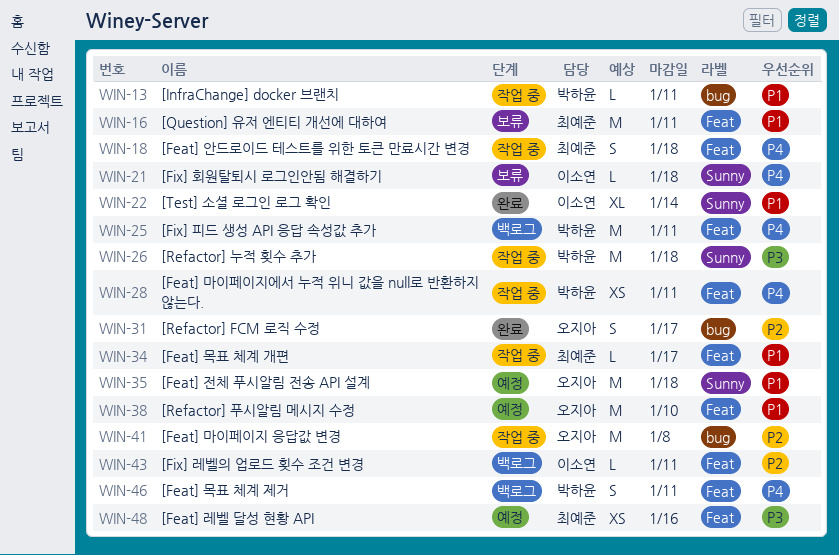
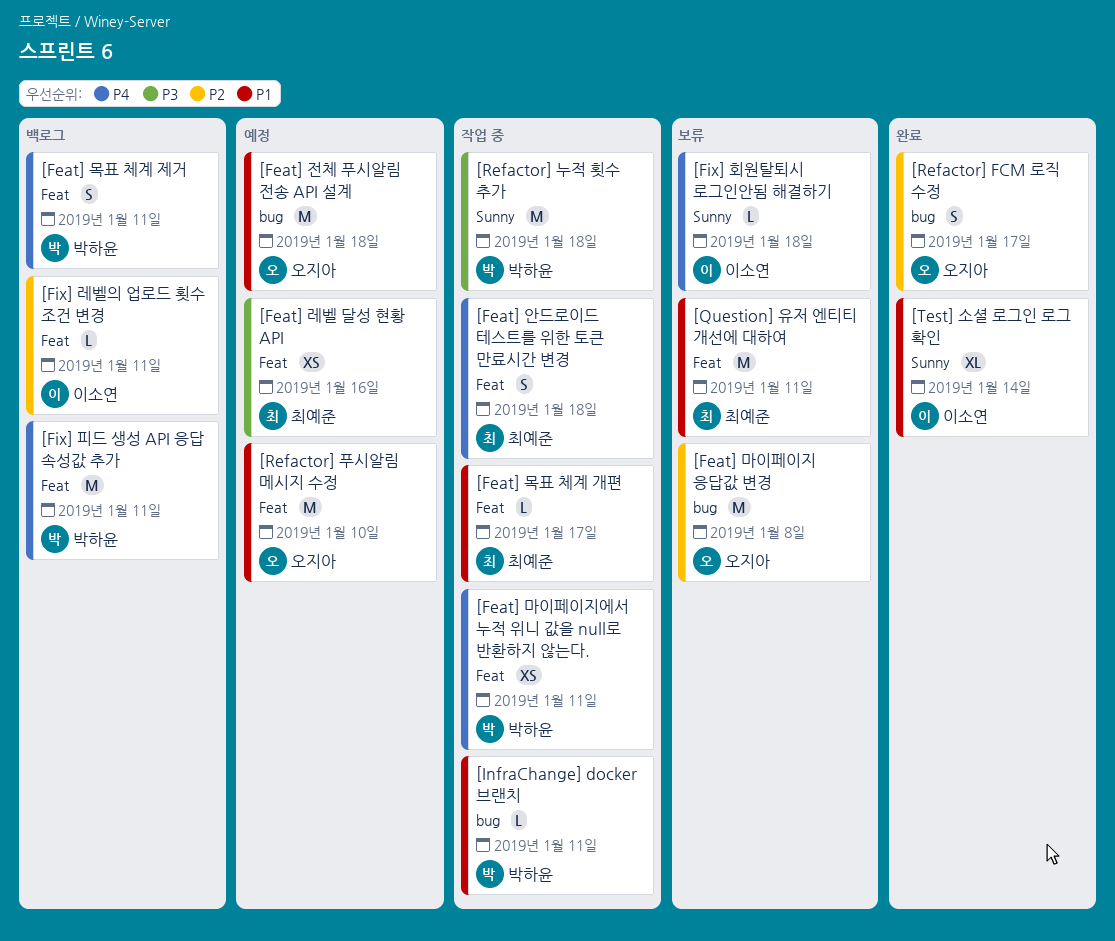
[Feat] 마이페이지 응답값 변경, status: 작업 중 -> 보류
[Feat] 전체 푸시알림 전송 API 설계, label: Sunny -> bug

